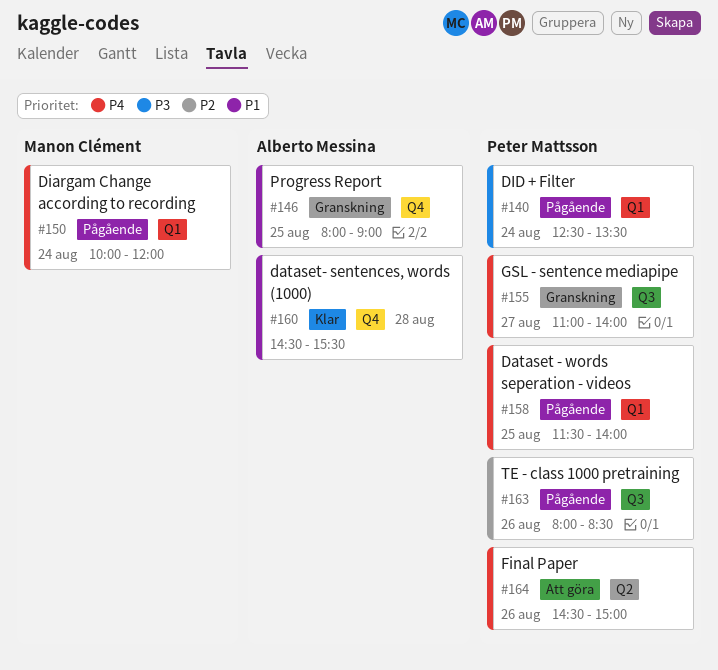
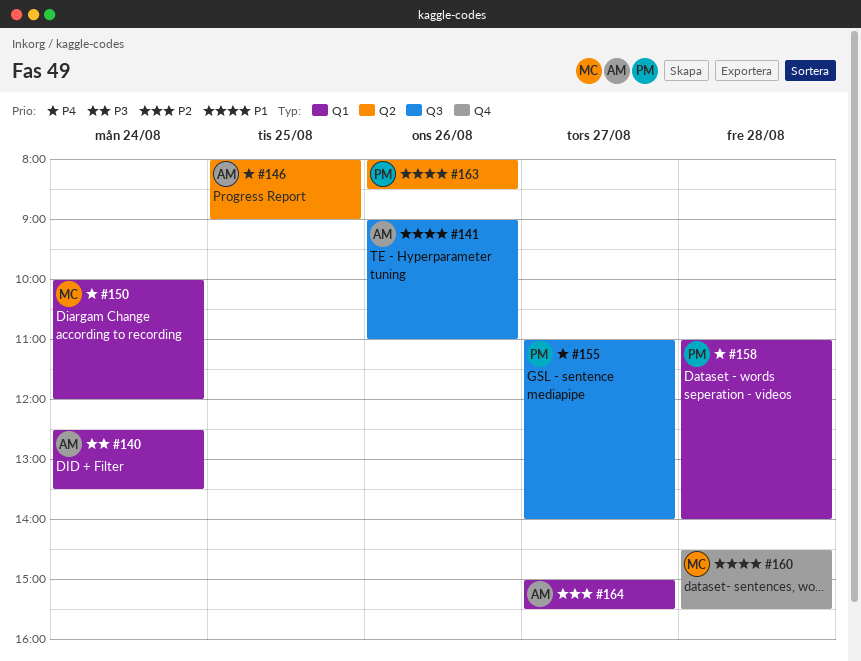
#140, owner: Peter Mattsson -> Alberto Messina
#141: none -> present
#146, priority: P1 -> P4
#146, label: Q4 -> Q2
#158, day: Aug 25 -> Aug 28
#158, begins: 11:30 -> 11:00
#160, owner: Alberto Messina -> Manon Clément
#163, priority: P2 -> P1
#163, label: Q3 -> Q2
#164, owner: Peter Mattsson -> Alberto Messina
#164, priority: P4 -> P2
#164, label: Q2 -> Q1
#164, day: Aug 26 -> Aug 27
#164, begins: 14:30 -> 15:00
#164, ends: 15:00 -> 15:30

